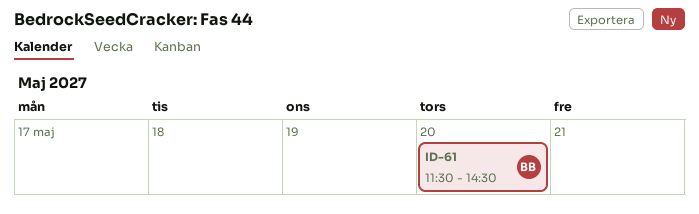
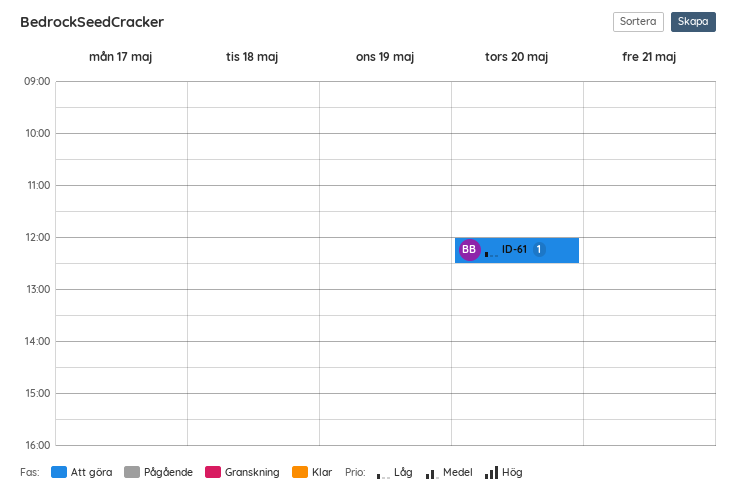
ID-61, begins: 11:30 -> 12:00
ID-61, ends: 14:30 -> 12:30

